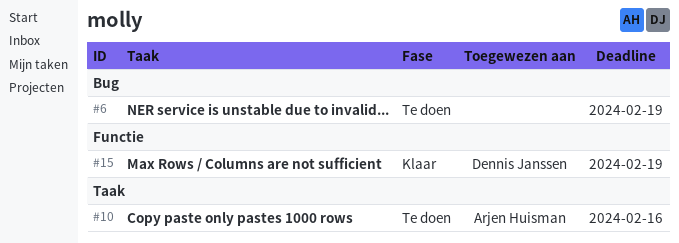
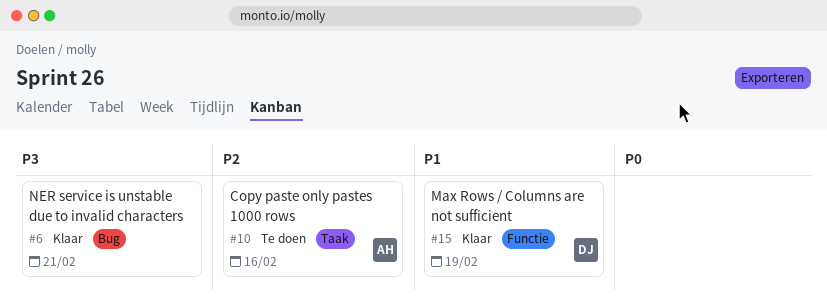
#6, status: Te doen -> Klaar
#6, due: Feb 19 -> Feb 21

